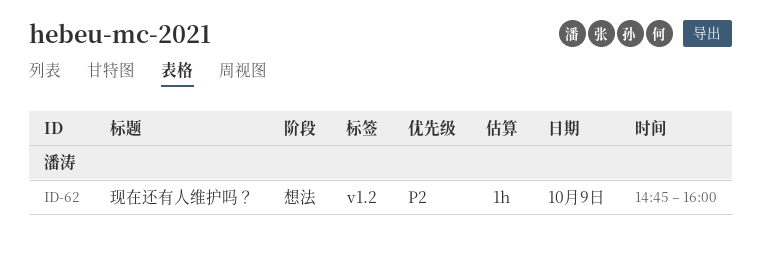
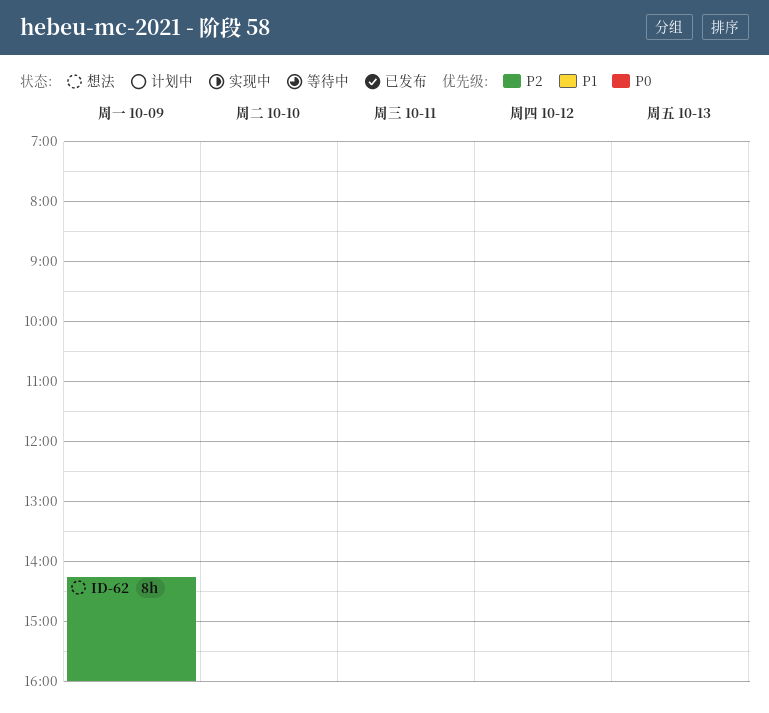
ID-62, estimate: 1h -> 8h
ID-62, begins: 14:45 -> 14:15

